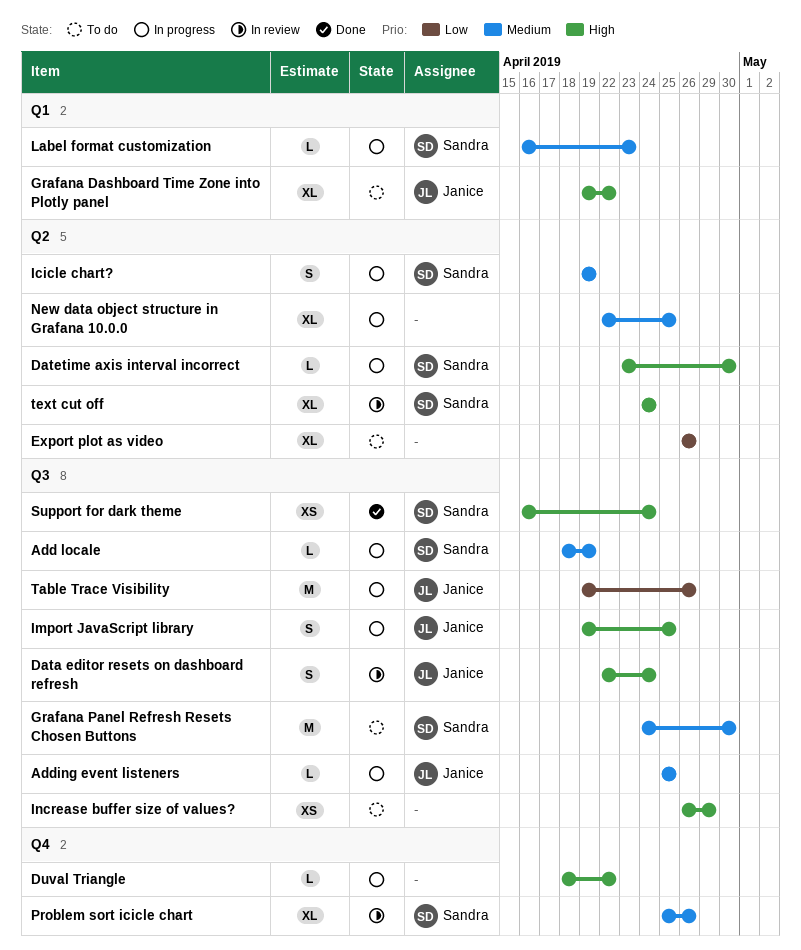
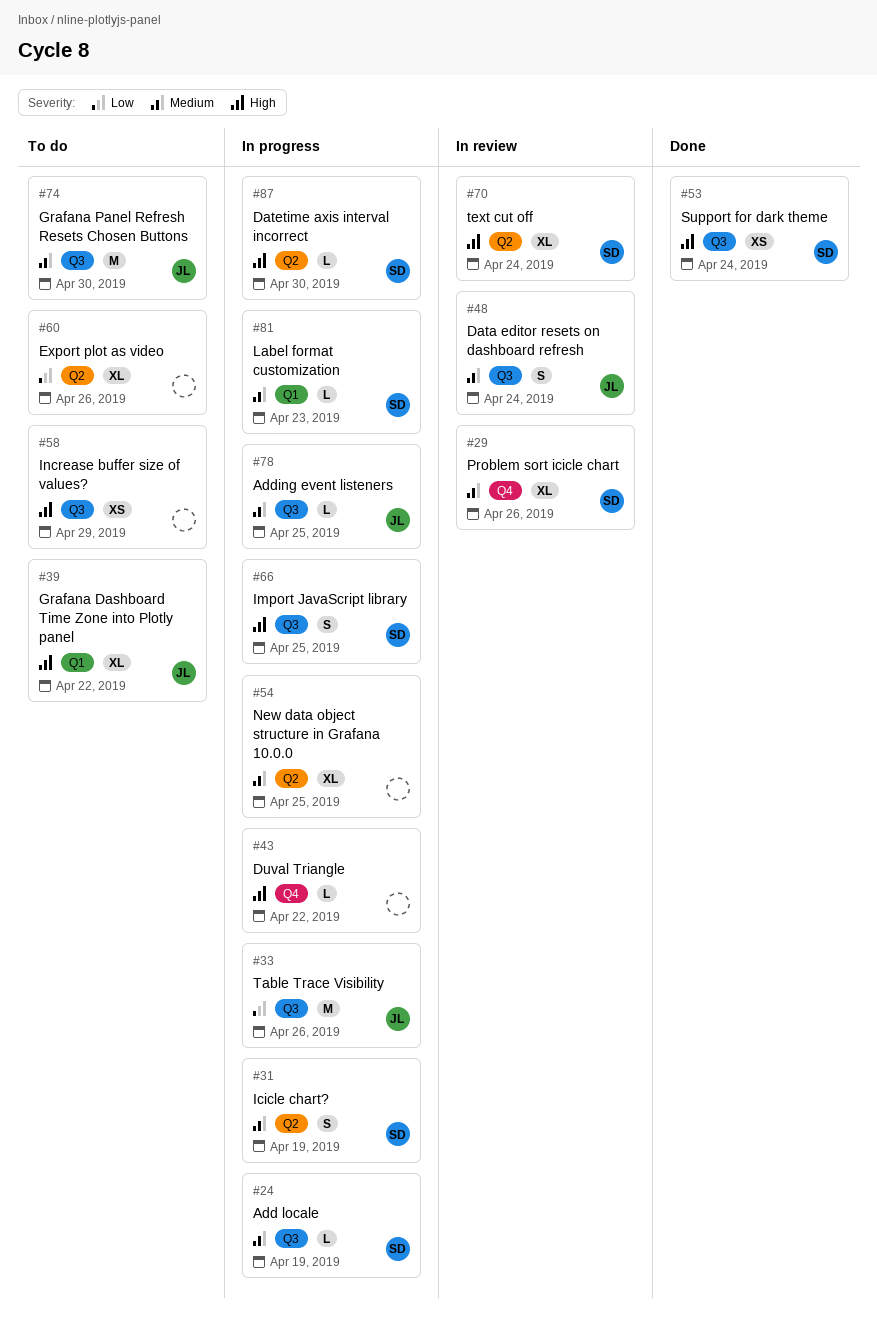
Data editor resets on dashboard refresh, priority: High -> Medium
Grafana Panel Refresh Resets Chosen Buttons, owner: Sandra -> Janice
Import JavaScript library, owner: Janice -> Sandra

